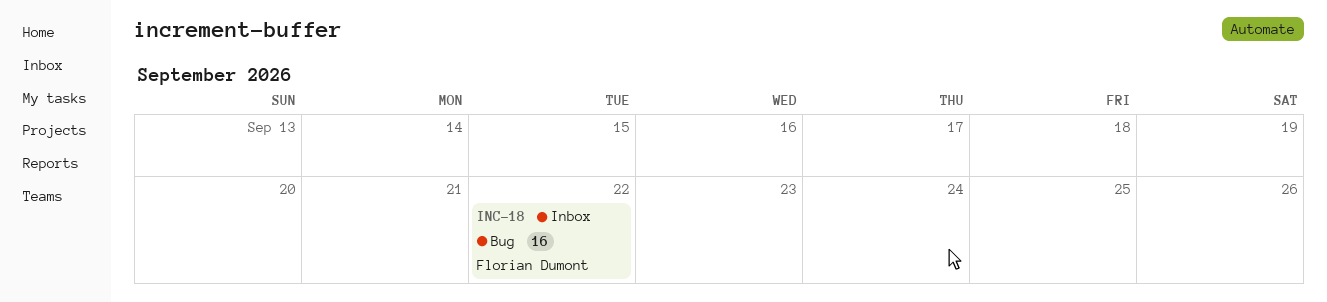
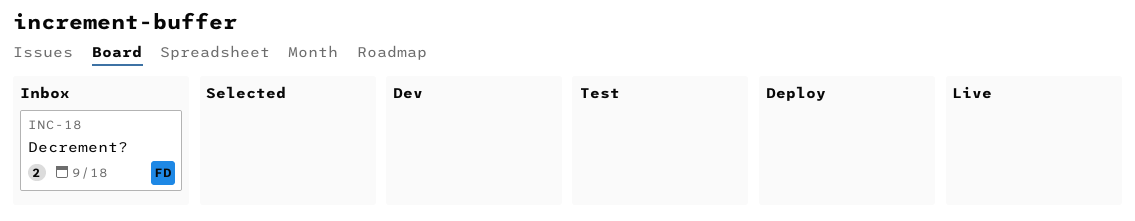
INC-18, estimate: 16 -> 2
INC-18, due: Sep 22 -> Sep 18

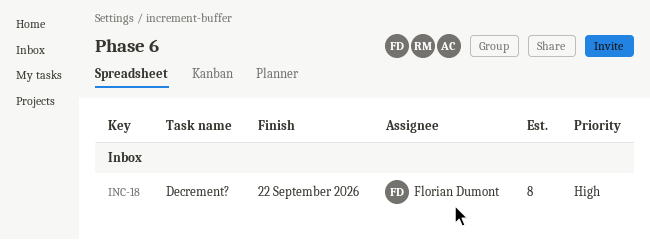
INC-18, estimate: 2 -> 8
INC-18, due: Sep 18 -> Sep 22

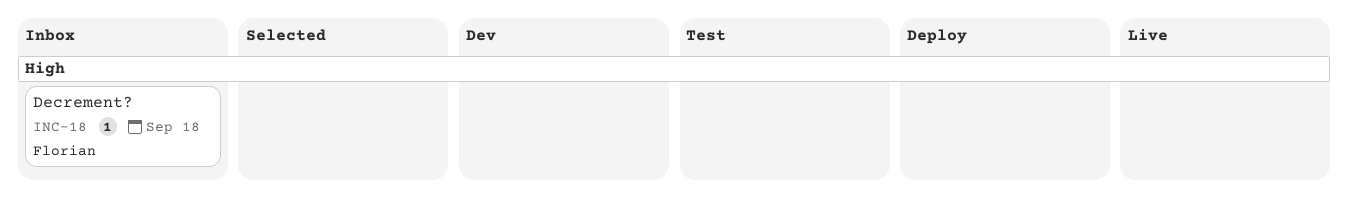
INC-18, estimate: 8 -> 1
INC-18, due: Sep 22 -> Sep 18

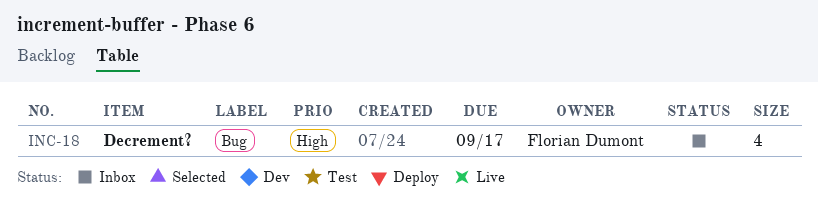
INC-18, estimate: 1 -> 4
INC-18, due: Sep 18 -> Sep 17

